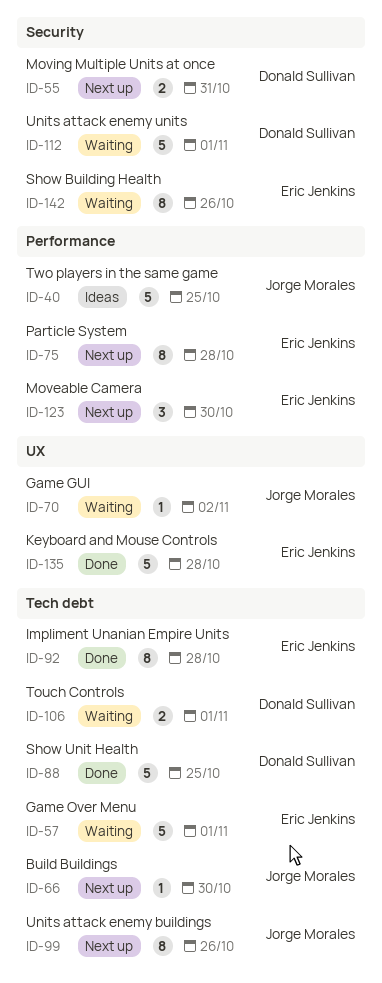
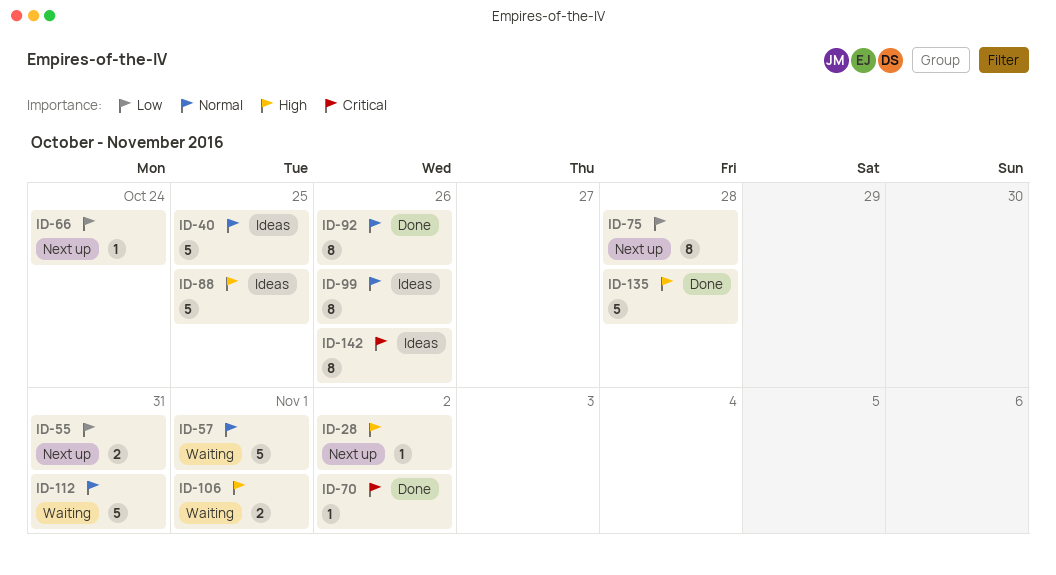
ID-28: none -> present
ID-66, due: Oct 30 -> Oct 24
ID-70, status: Waiting -> Done
ID-88, status: Done -> Ideas
ID-92, due: Oct 28 -> Oct 26
ID-99, status: Next up -> Ideas
ID-112, due: Nov 1 -> Oct 31
ID-123: present -> none
ID-142, status: Waiting -> Ideas

